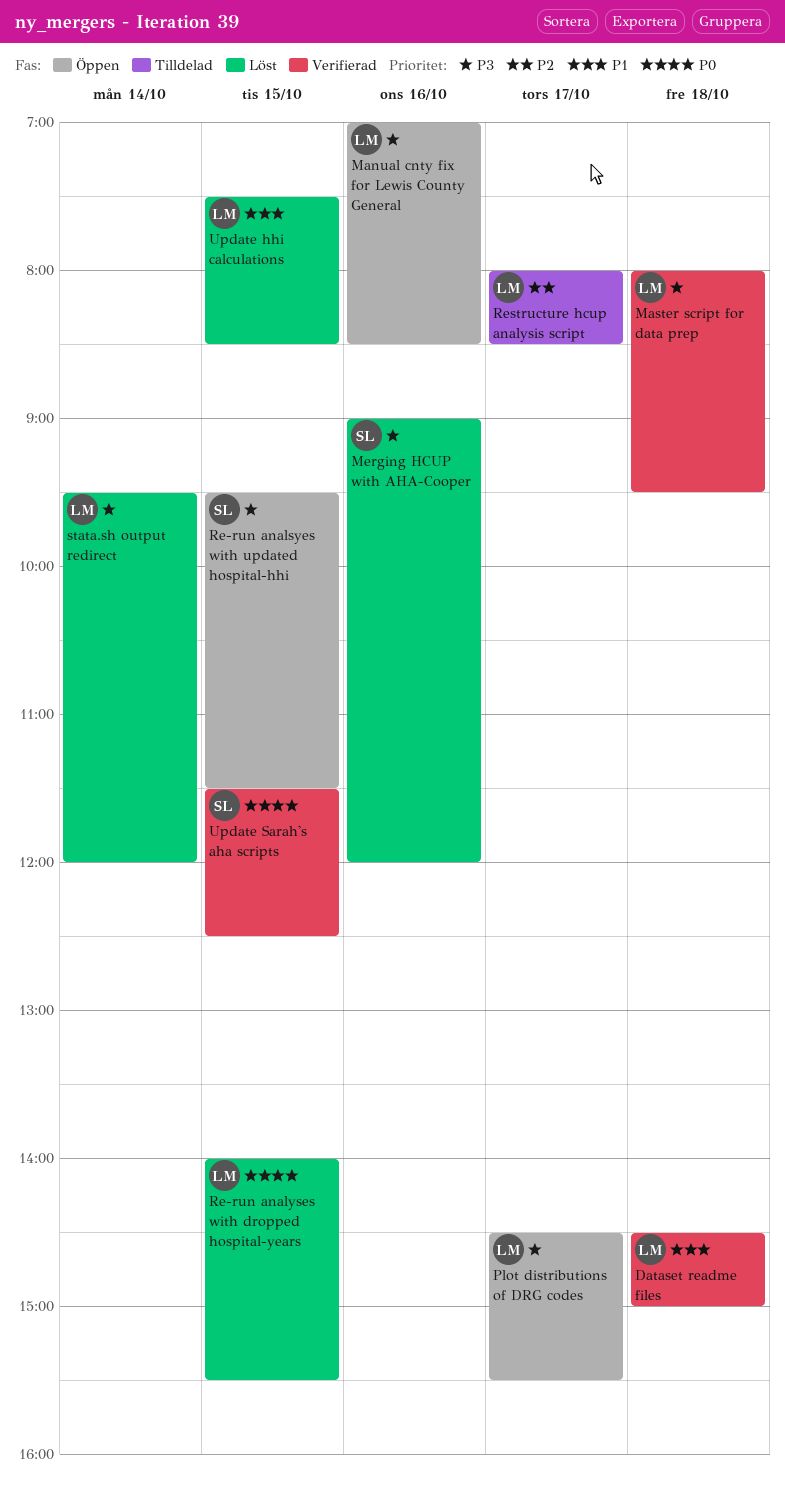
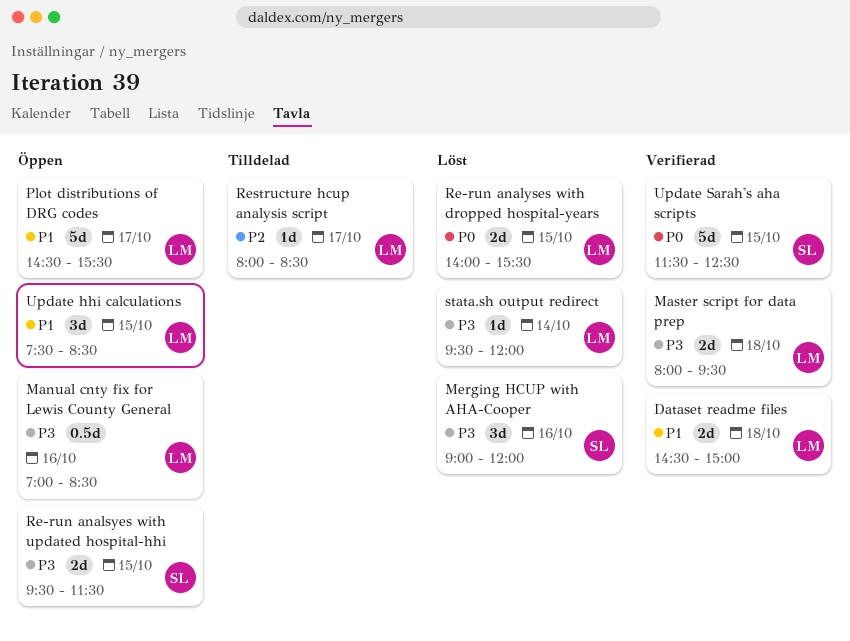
Plot distributions of DRG codes, priority: P3 -> P1
Update hhi calculations, status: Löst -> Öppen

